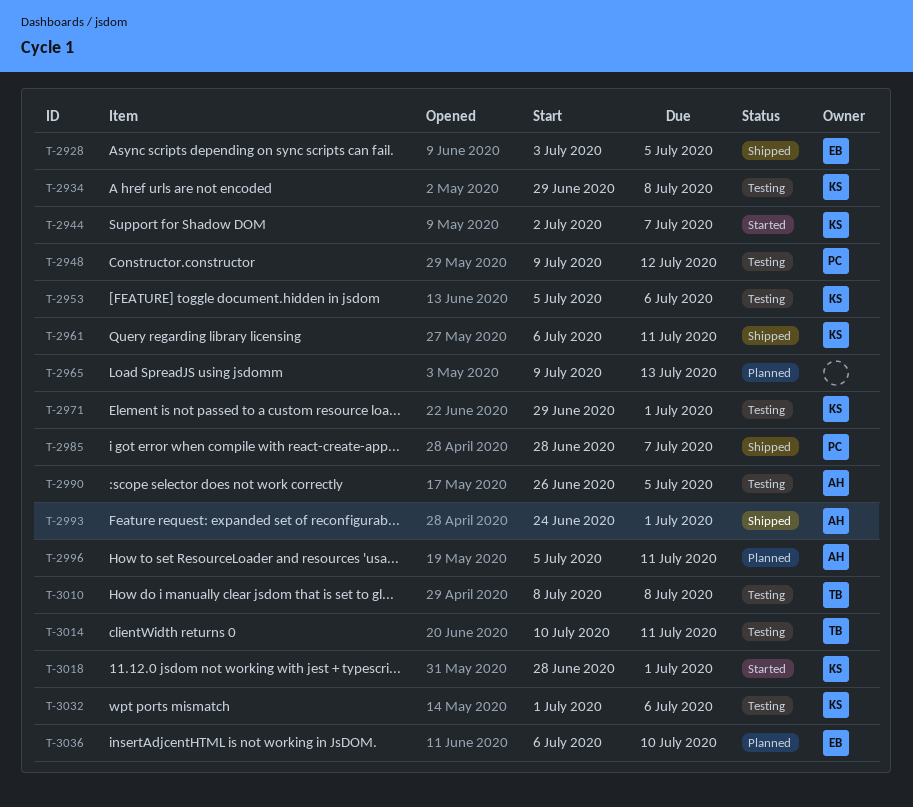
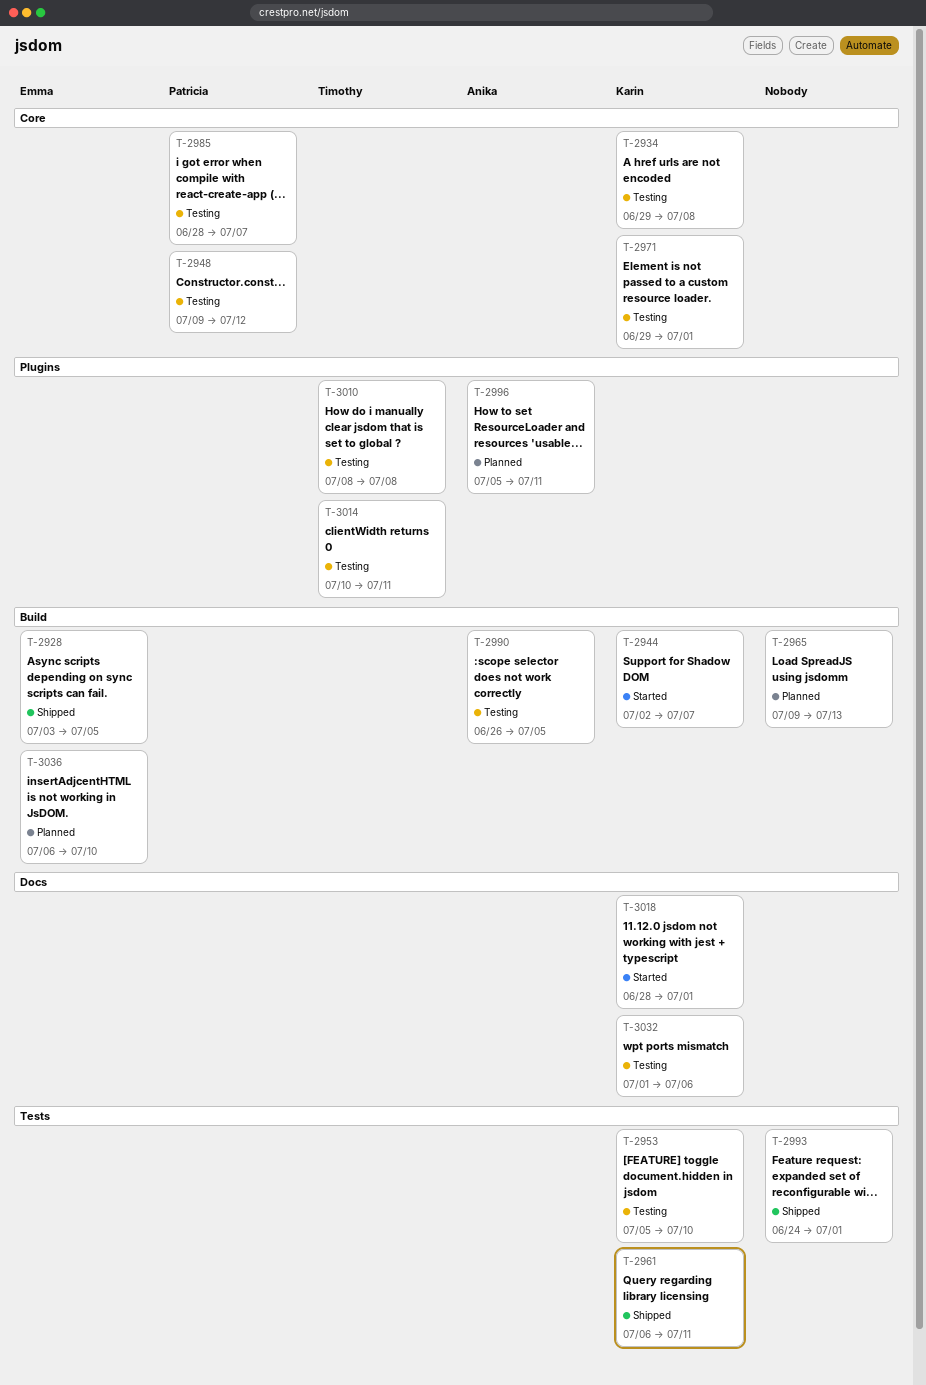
T-2953, due: Jul 6 -> Jul 10
T-2985, status: Shipped -> Testing
T-2993, owner: Anika -> none

